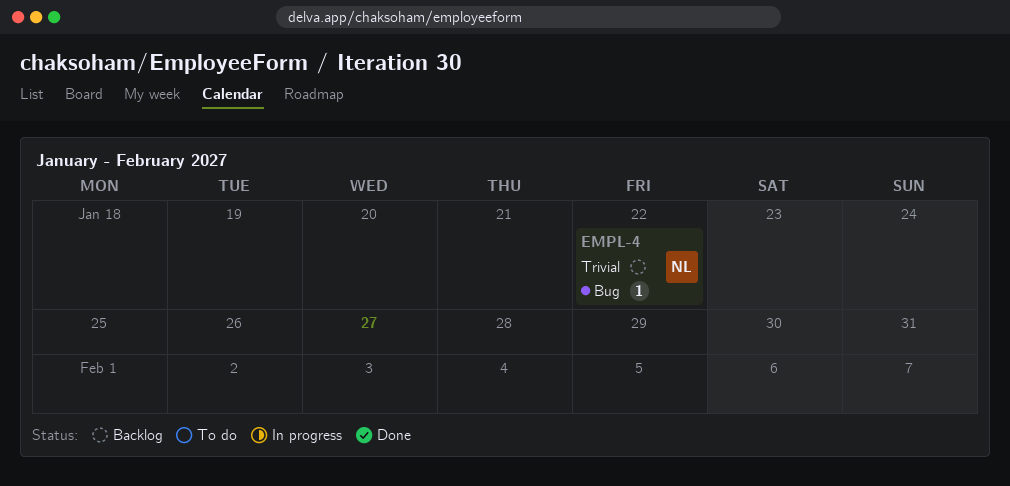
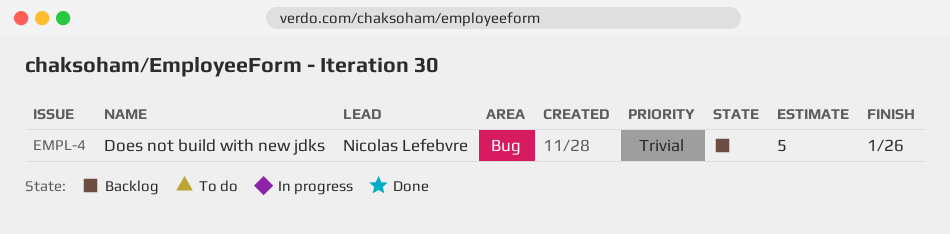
EMPL-4, estimate: 1 -> 5
EMPL-4, due: Jan 22 -> Jan 26

